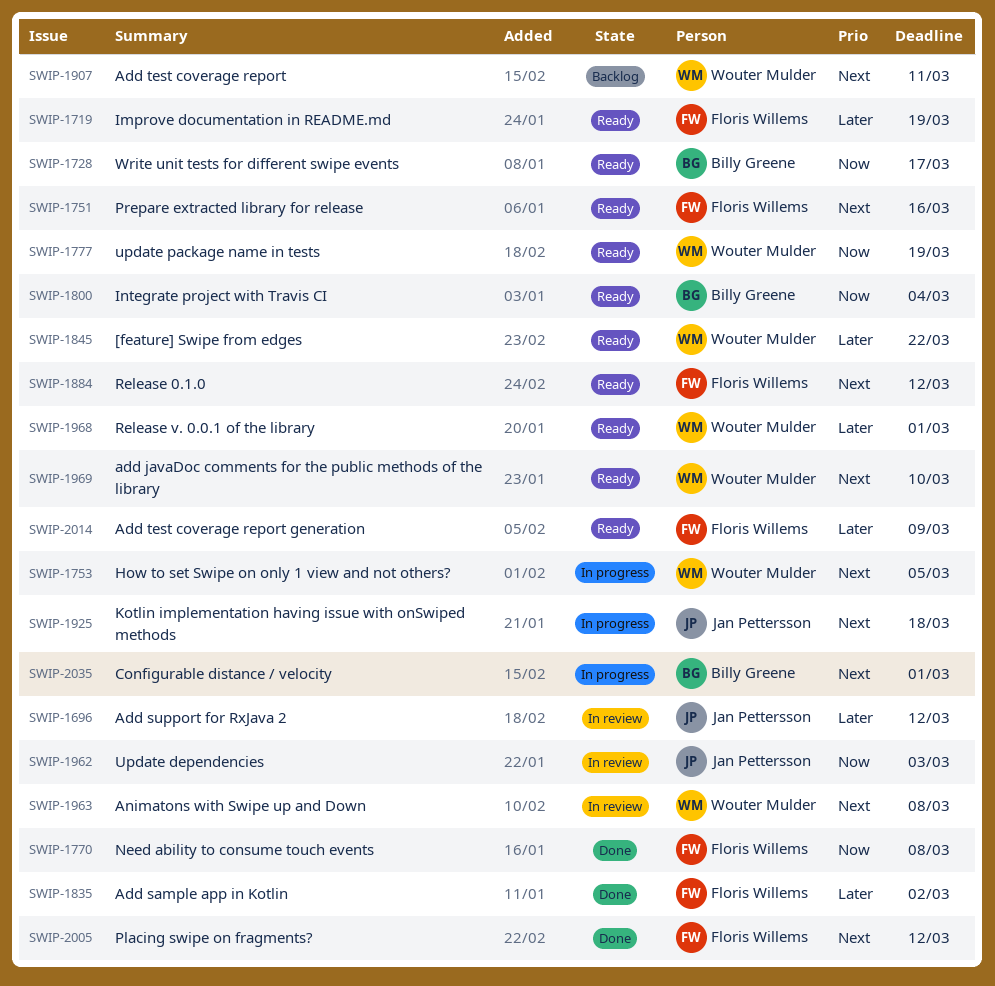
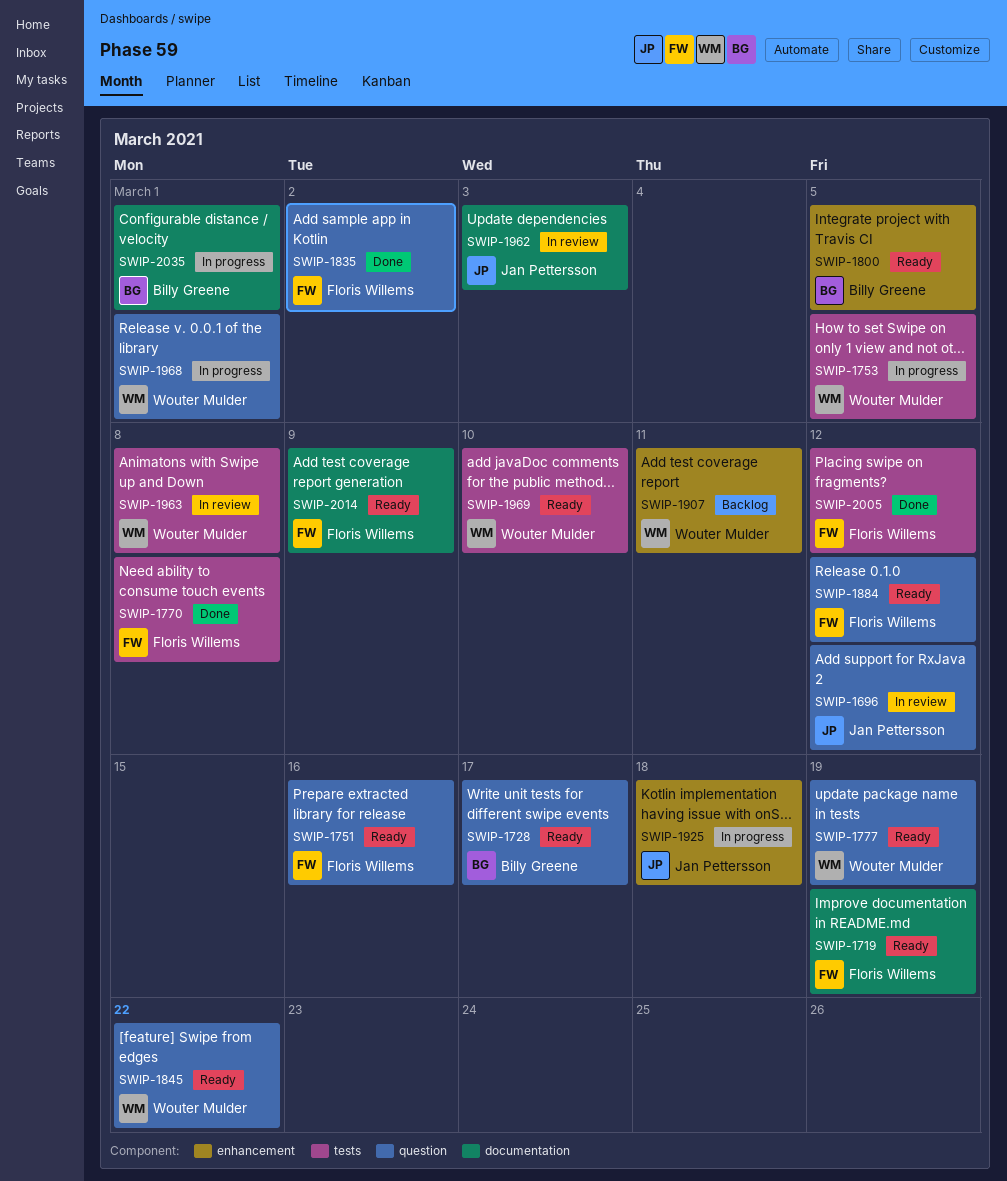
SWIP-1800, due: Mar 4 -> Mar 5
SWIP-1968, status: Ready -> In progress

